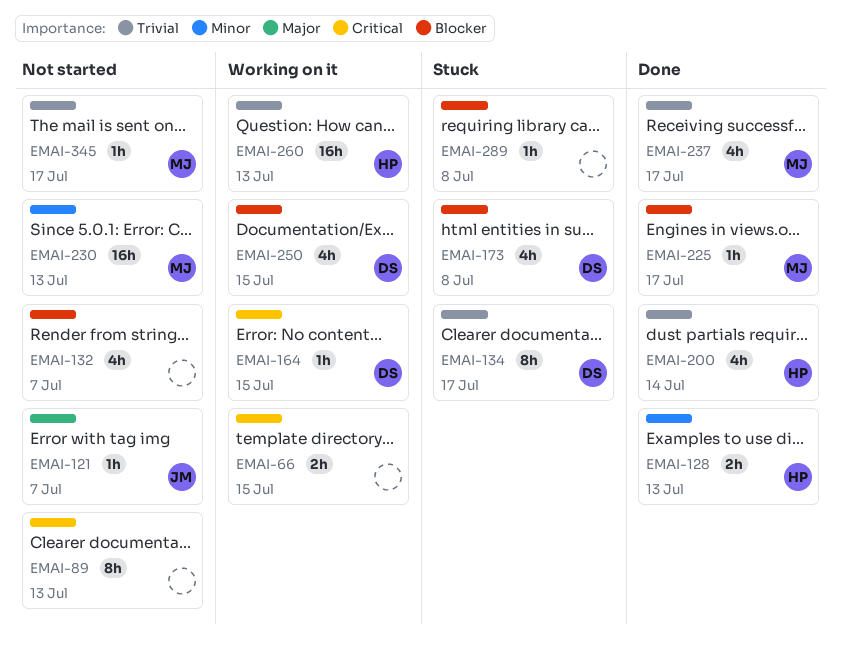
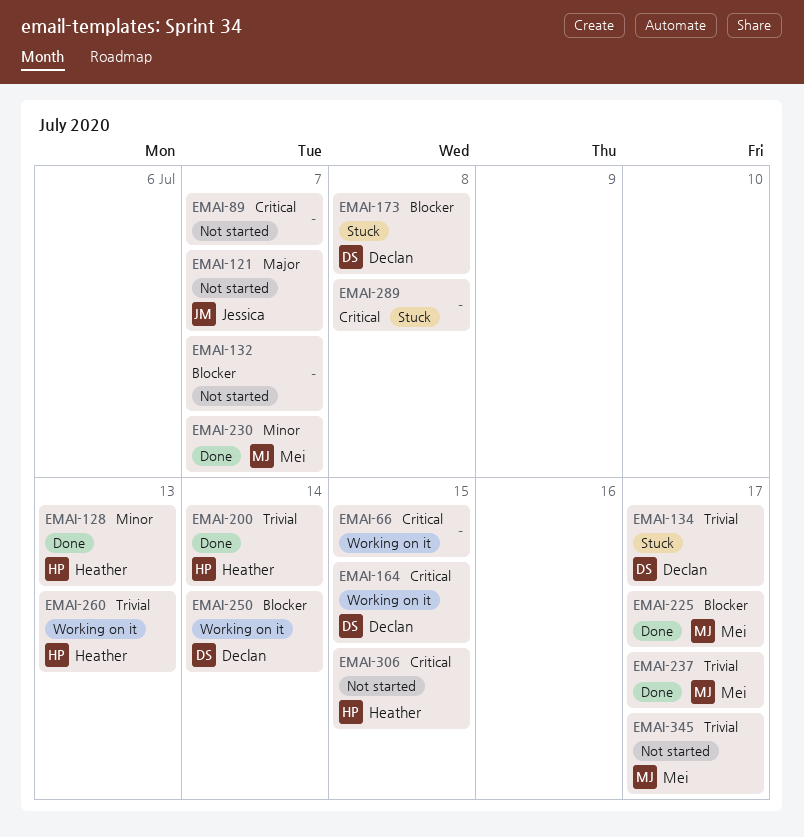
EMAI-89, due: Jul 13 -> Jul 7
EMAI-230, status: Not started -> Done
EMAI-230, due: Jul 13 -> Jul 7
EMAI-250, due: Jul 15 -> Jul 14
EMAI-289, priority: Blocker -> Critical
EMAI-306: none -> present

